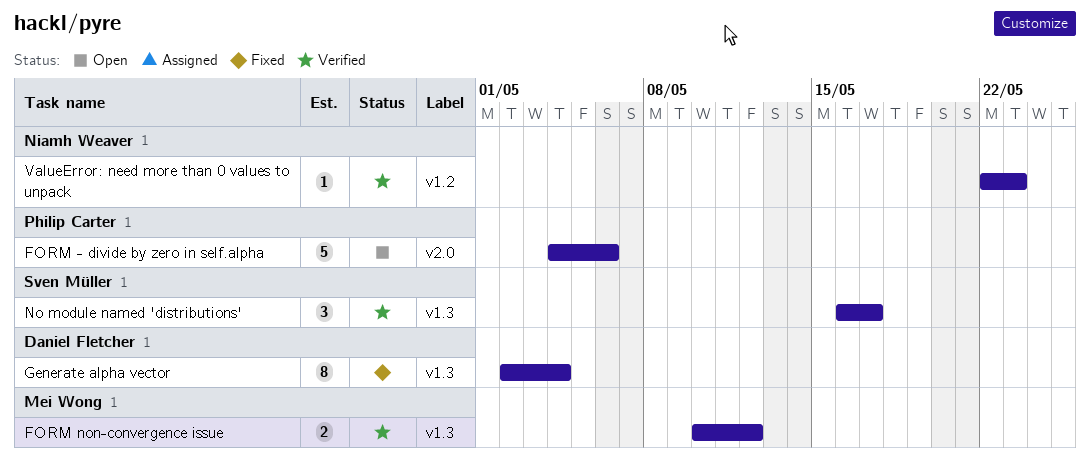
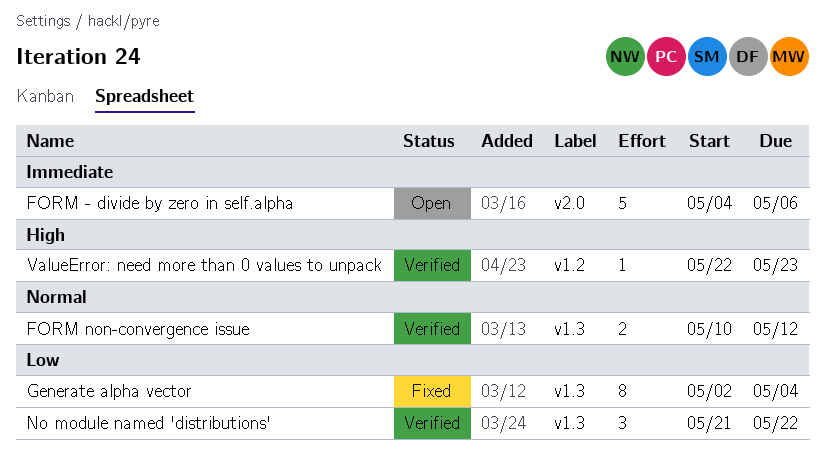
No module named 'distributions', start: May 16 -> May 21
No module named 'distributions', due: May 17 -> May 22

